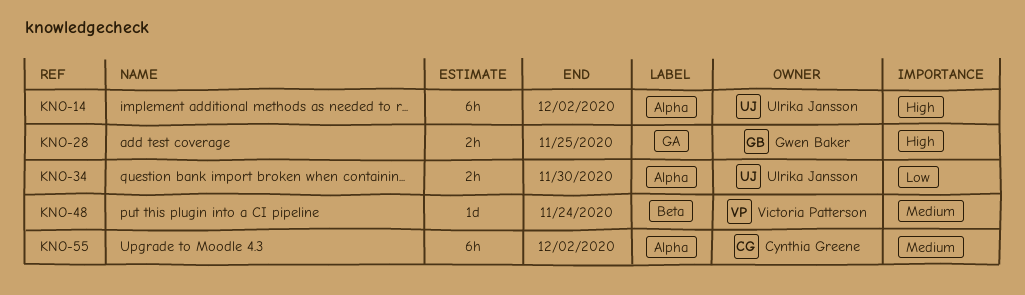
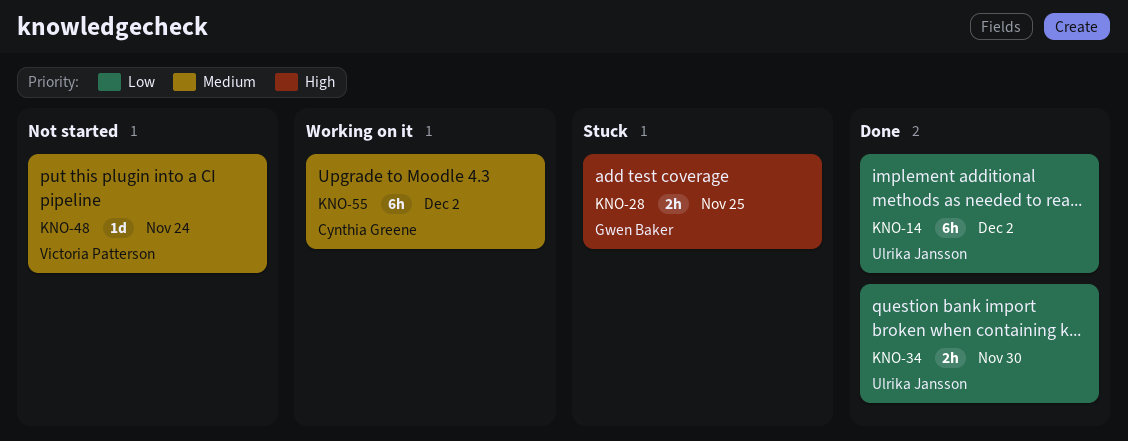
KNO-14, priority: High -> Low

